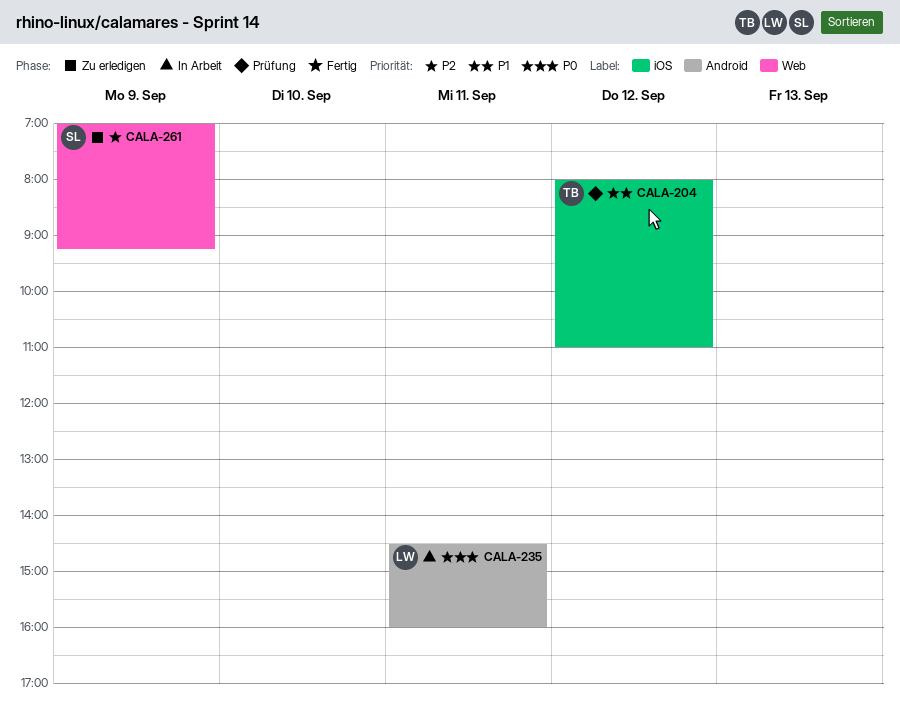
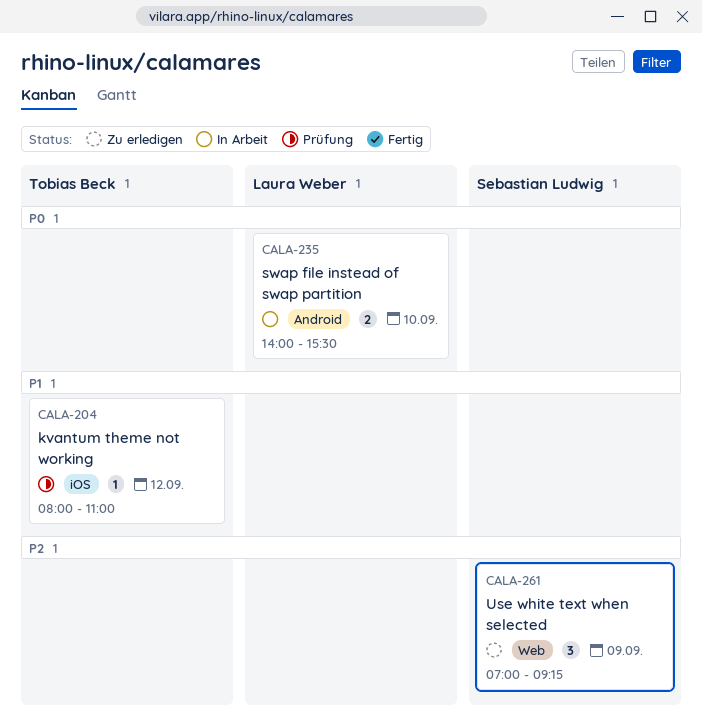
CALA-235, day: Sep 11 -> Sep 10
CALA-235, begins: 14:30 -> 14:00
CALA-235, ends: 16:00 -> 15:30

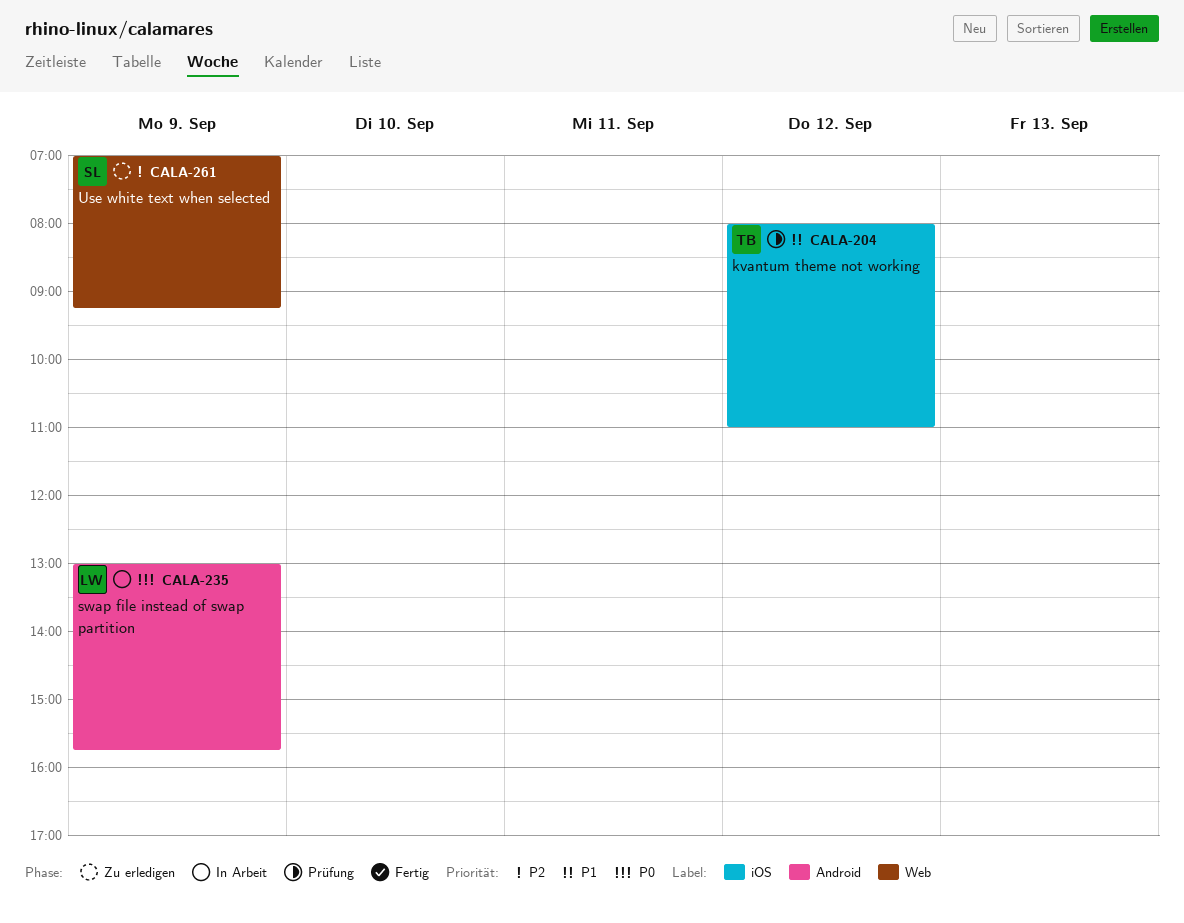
CALA-235, day: Sep 10 -> Sep 9
CALA-235, begins: 14:00 -> 13:00
CALA-235, ends: 15:30 -> 15:45

